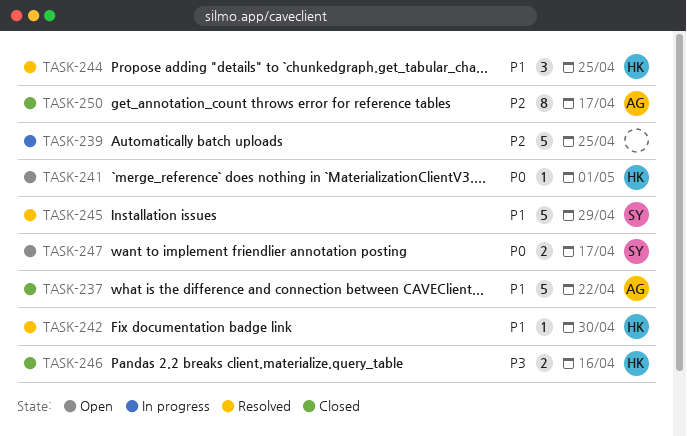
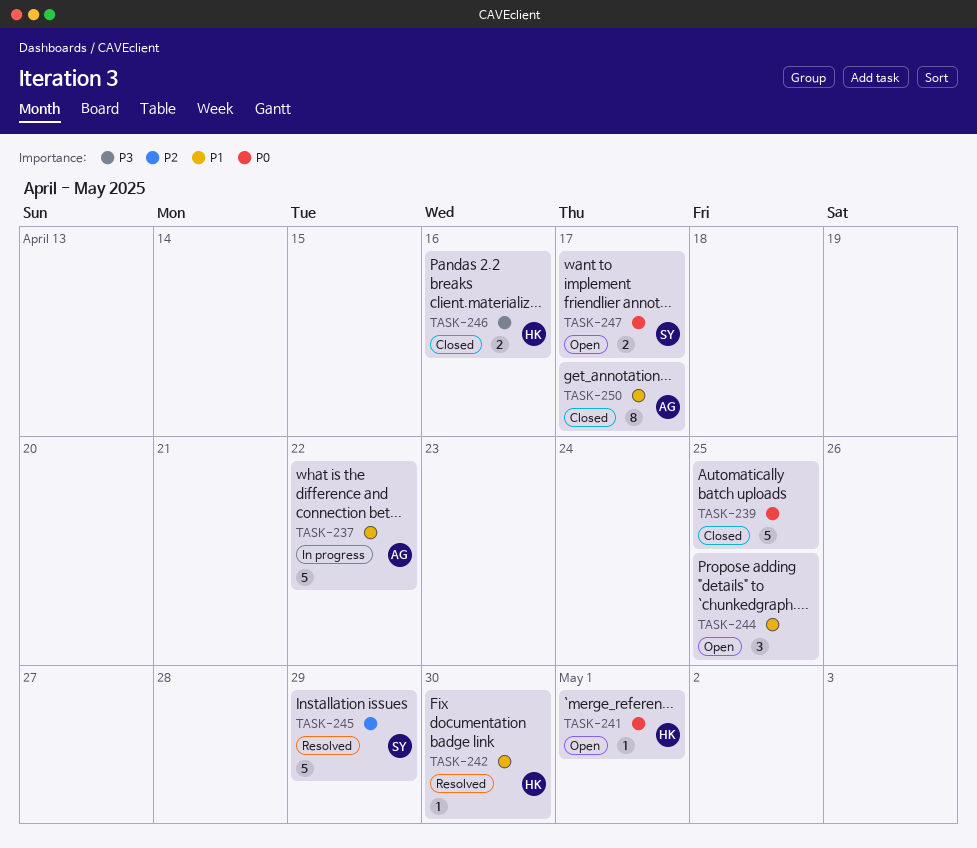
TASK-237, status: Closed -> In progress
TASK-239, status: In progress -> Closed
TASK-239, priority: P2 -> P0
TASK-244, status: Resolved -> Open
TASK-244, owner: HK -> none
TASK-245, priority: P1 -> P2
TASK-250, priority: P2 -> P1

